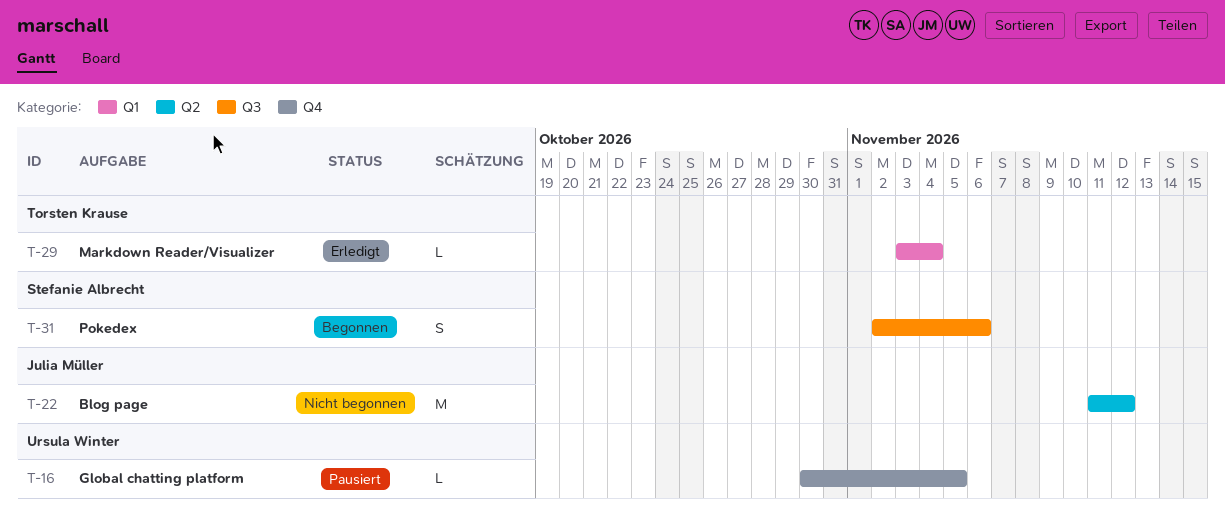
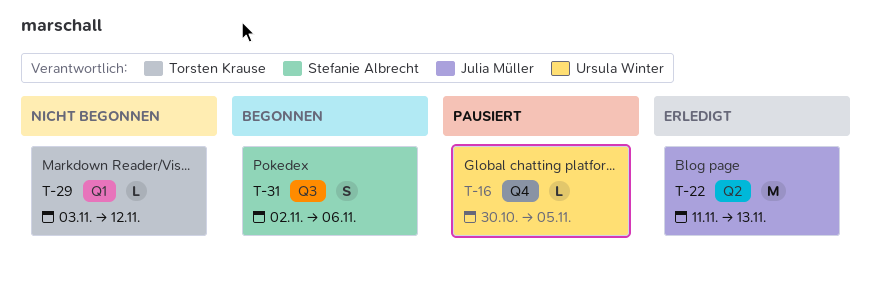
T-22, status: Nicht begonnen -> Erledigt
T-22, due: Nov 12 -> Nov 13
T-29, status: Erledigt -> Nicht begonnen
T-29, due: Nov 4 -> Nov 12

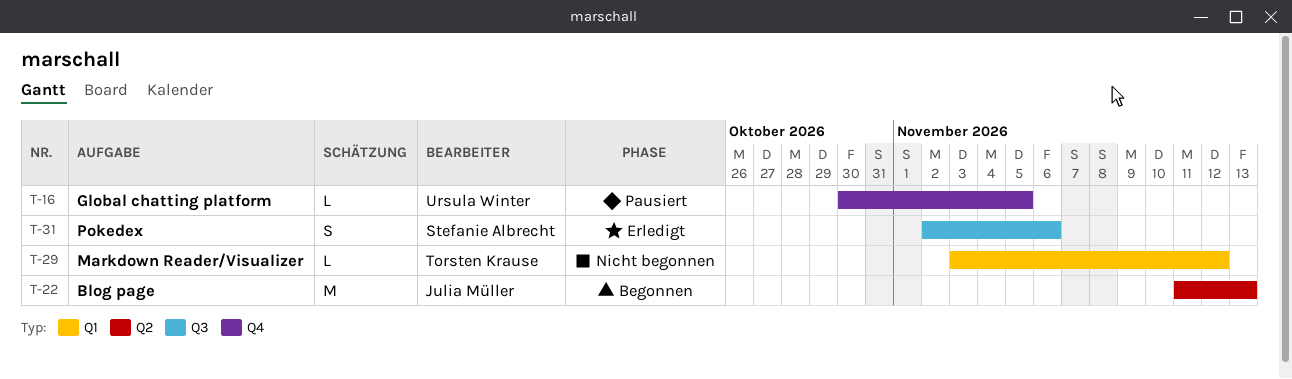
T-22, status: Erledigt -> Begonnen
T-31, status: Begonnen -> Erledigt

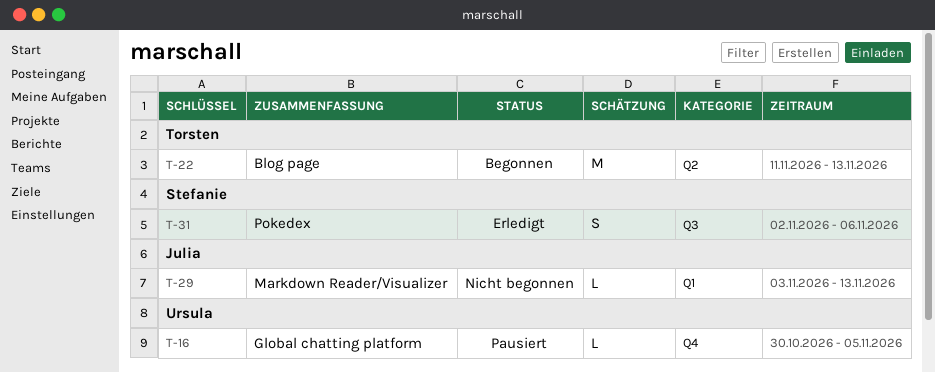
T-22, owner: Julia Müller -> Torsten Krause
T-29, owner: Torsten Krause -> Julia Müller
T-29, due: Nov 12 -> Nov 13

